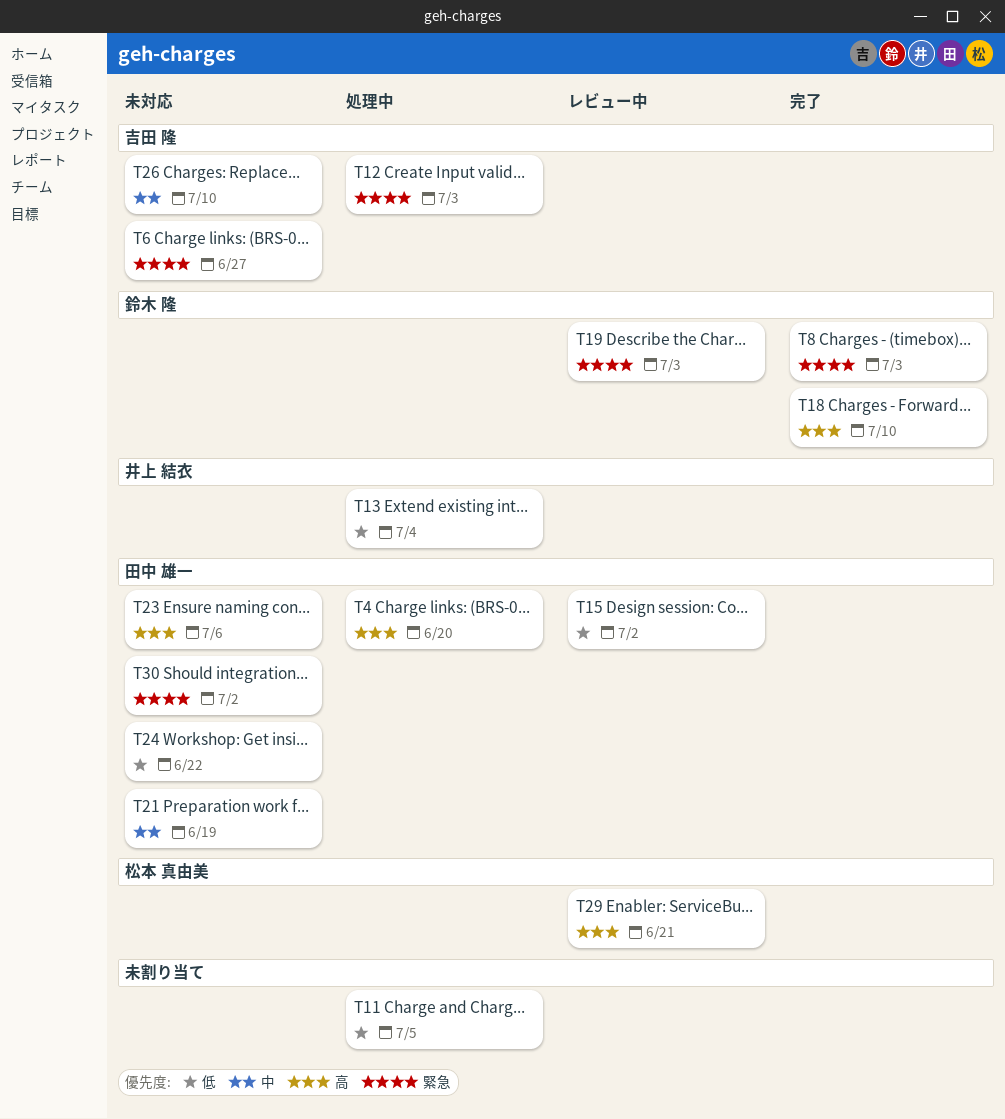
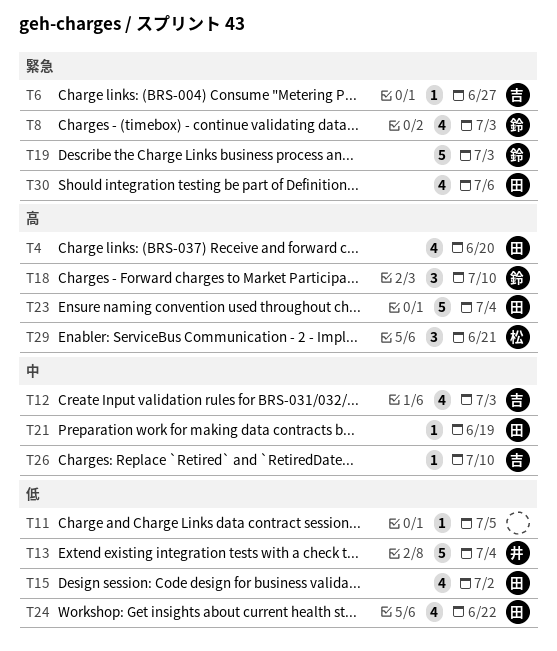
T12, priority: 緊急 -> 中
T23, due: Jul 6 -> Jul 4
T30, due: Jul 2 -> Jul 6

